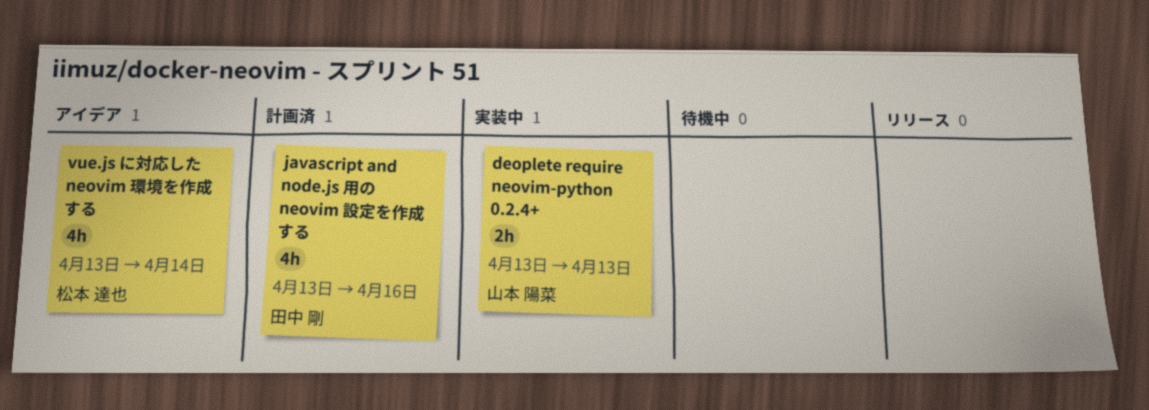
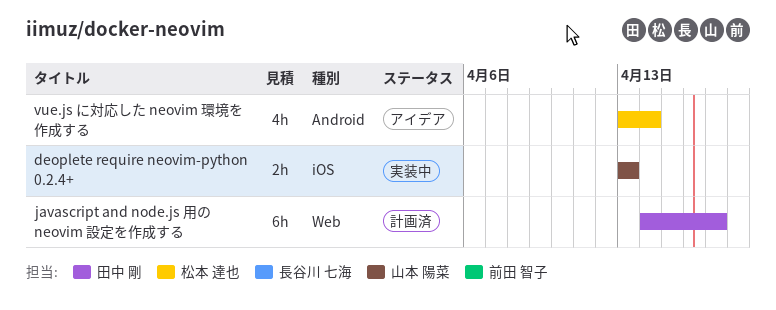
javascript and node.js 用の neovim 設定を作成する, estimate: 4h -> 6h
javascript and node.js 用の neovim 設定を作成する, start: Apr 13 -> Apr 14
javascript and node.js 用の neovim 設定を作成する, due: Apr 16 -> Apr 17

